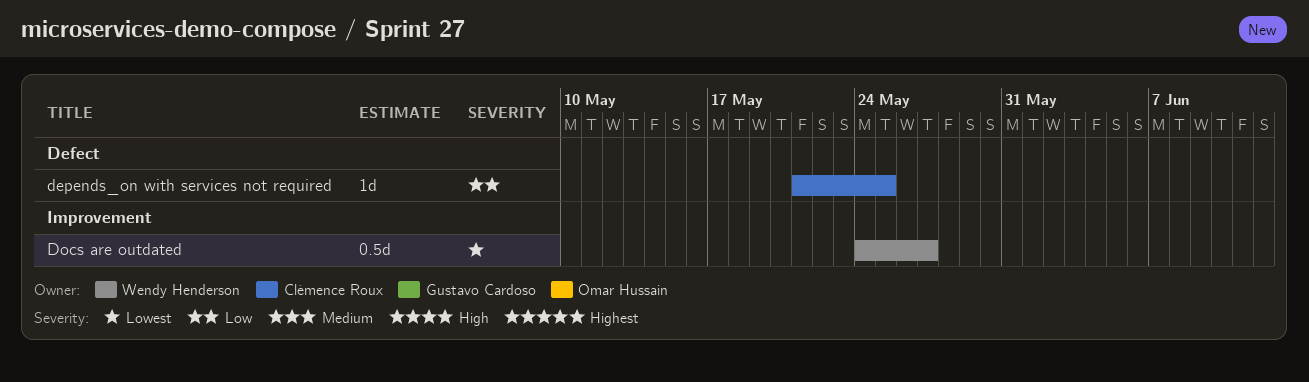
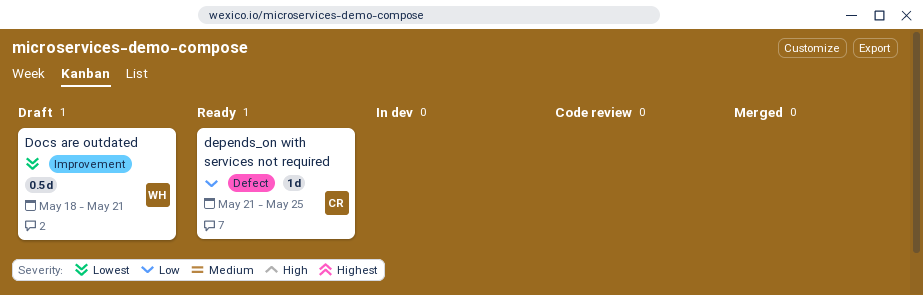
Docs are outdated, start: May 24 -> May 18
Docs are outdated, due: May 27 -> May 21

